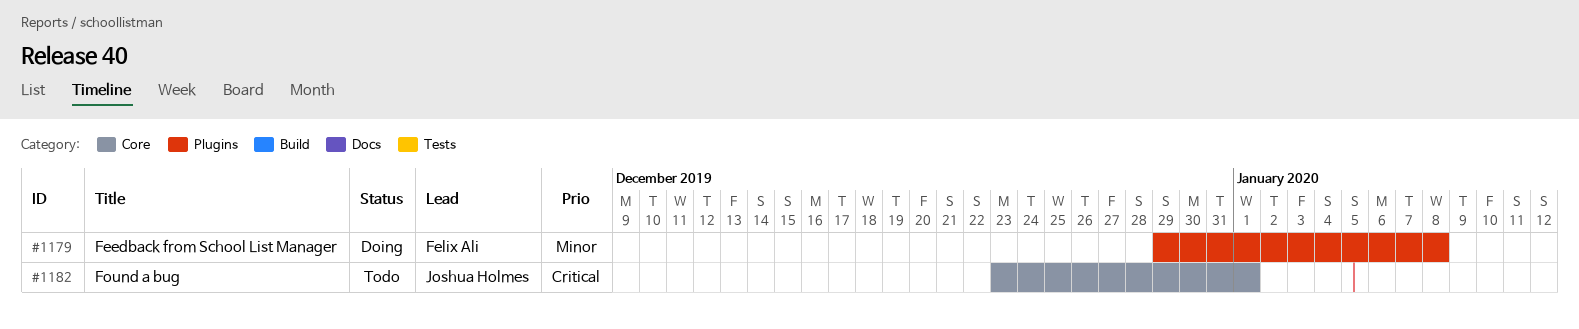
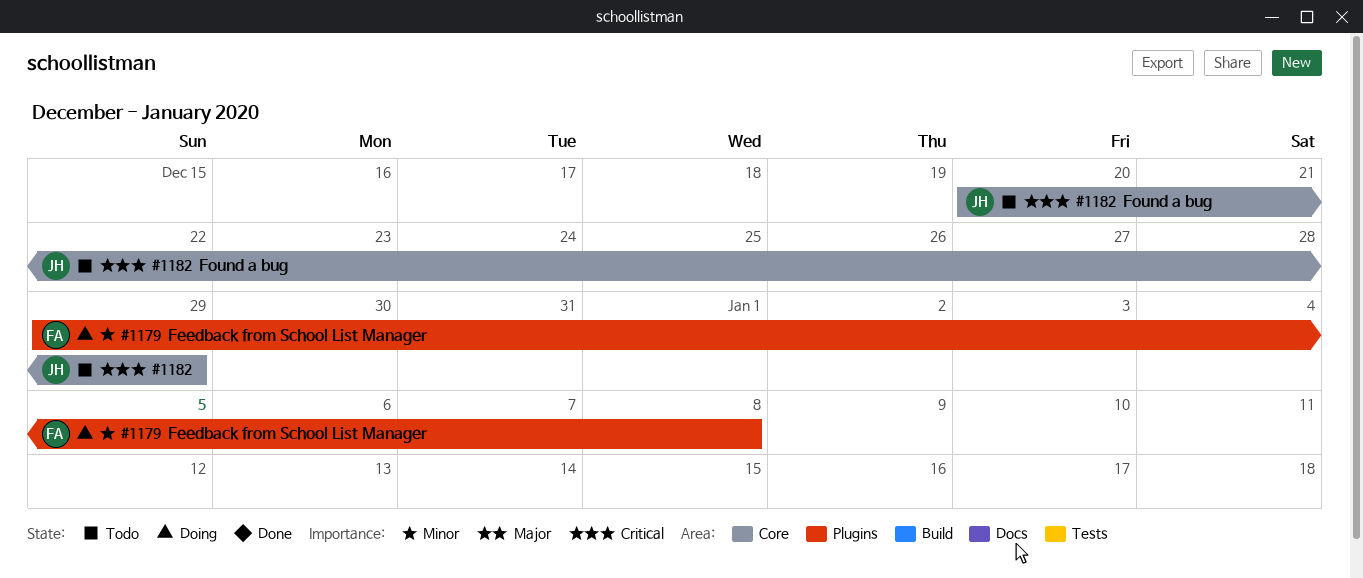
#1182, start: Dec 23 -> Dec 20
#1182, due: Jan 1 -> Dec 29

